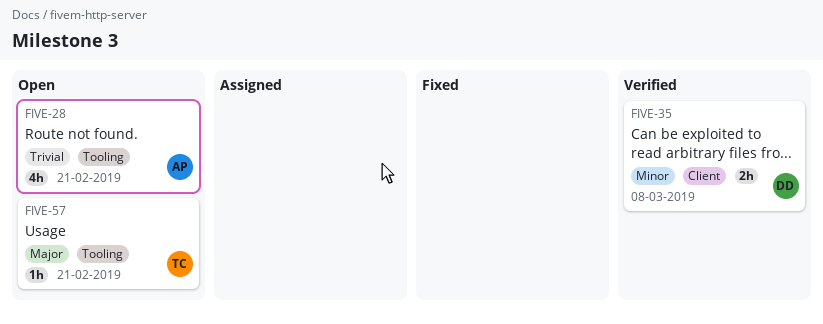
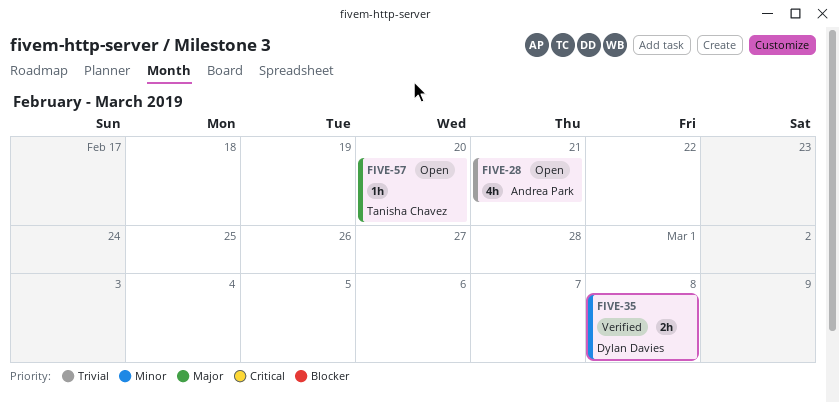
FIVE-57, due: Feb 21 -> Feb 20

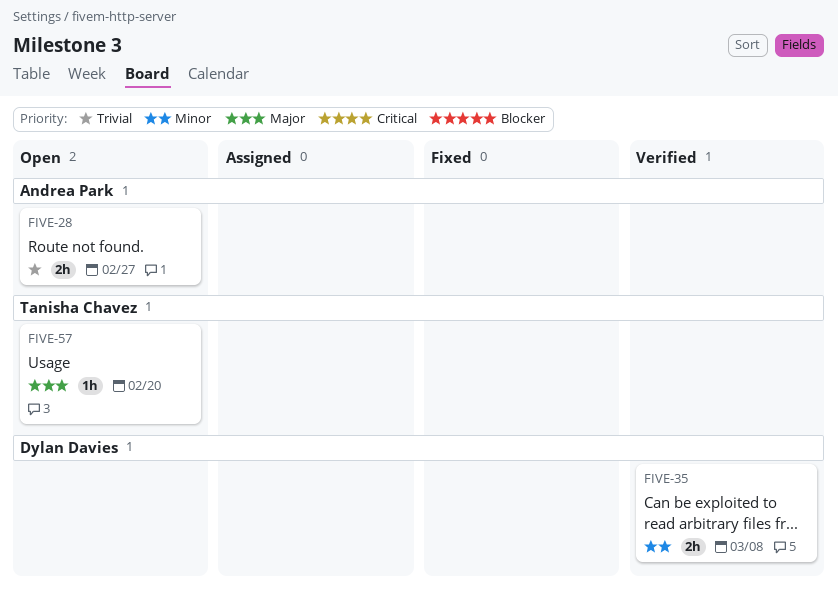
FIVE-28, estimate: 4h -> 2h
FIVE-28, due: Feb 21 -> Feb 27

